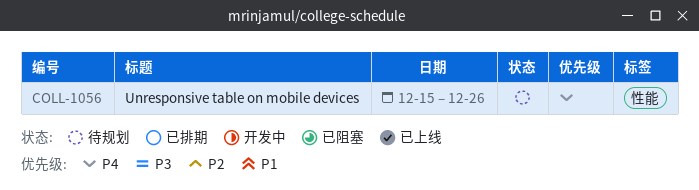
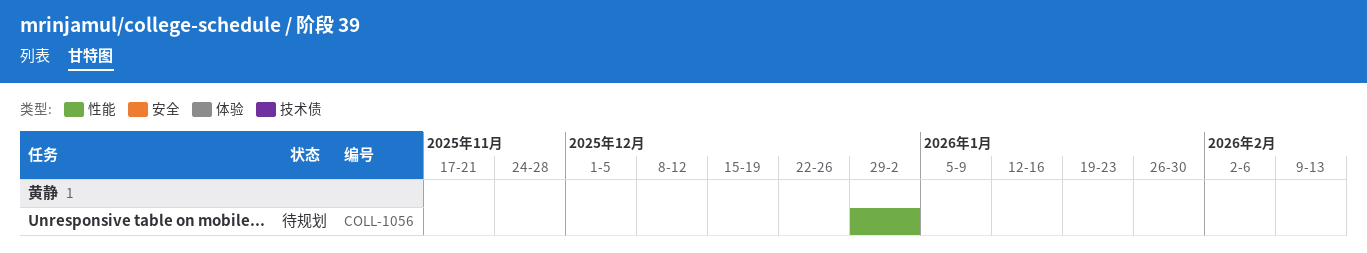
COLL-1056, start: Dec 15 -> Dec 29
COLL-1056, due: Dec 26 -> Jan 2

